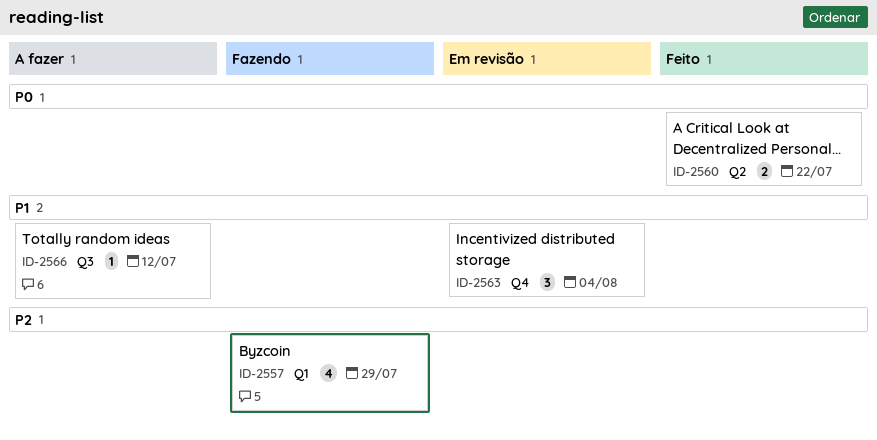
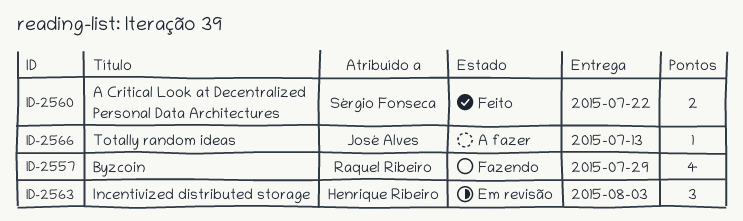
ID-2563, due: Aug 4 -> Aug 3
ID-2566, due: Jul 12 -> Jul 13

